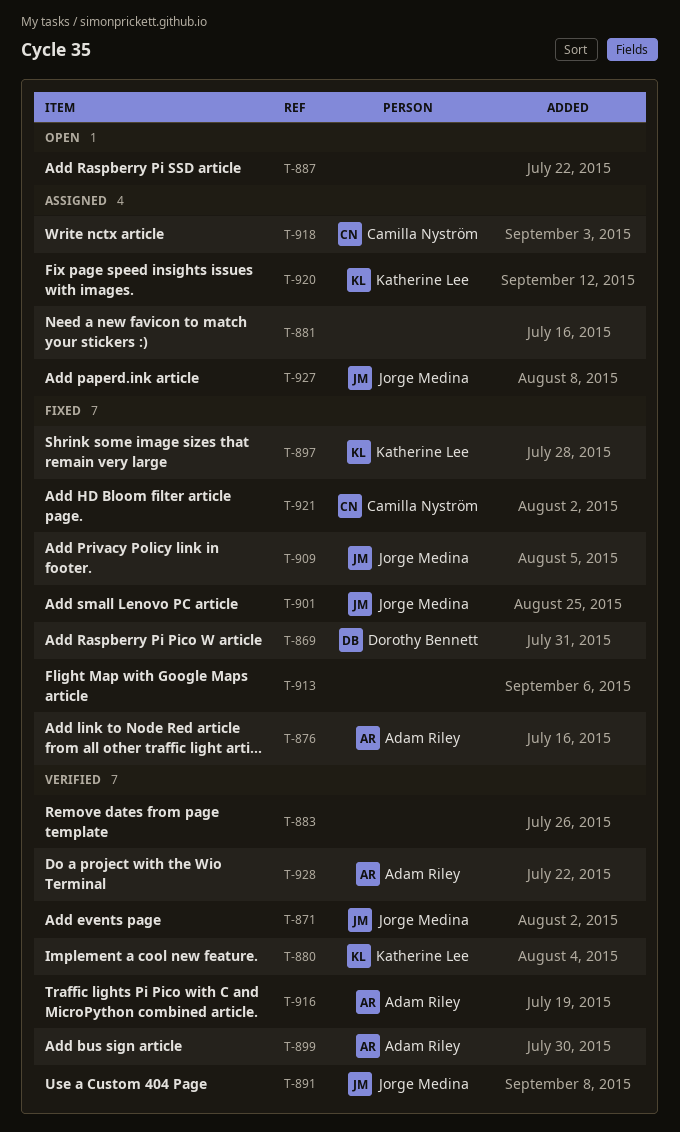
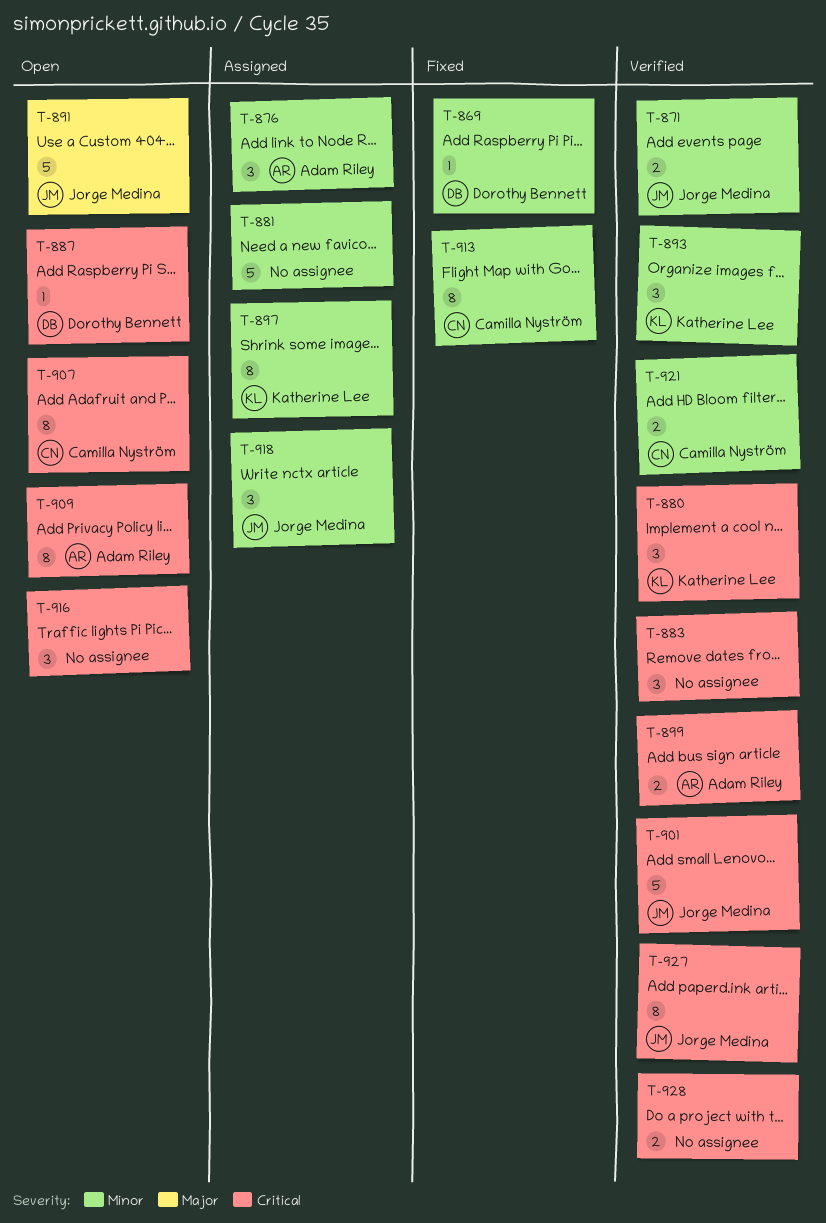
T-876, status: Fixed -> Assigned
T-887, owner: none -> Dorothy Bennett
T-891, status: Verified -> Open
T-893: none -> present
T-897, status: Fixed -> Assigned
T-901, status: Fixed -> Verified
T-907: none -> present
T-909, status: Fixed -> Open
T-909, owner: Jorge Medina -> Adam Riley
T-913, owner: none -> Camilla Nyström
T-916, status: Verified -> Open
T-916, owner: Adam Riley -> none
T-918, owner: Camilla Nyström -> Jorge Medina
T-920: present -> none
T-921, status: Fixed -> Verified
T-927, status: Assigned -> Verified
T-928, owner: Adam Riley -> none

